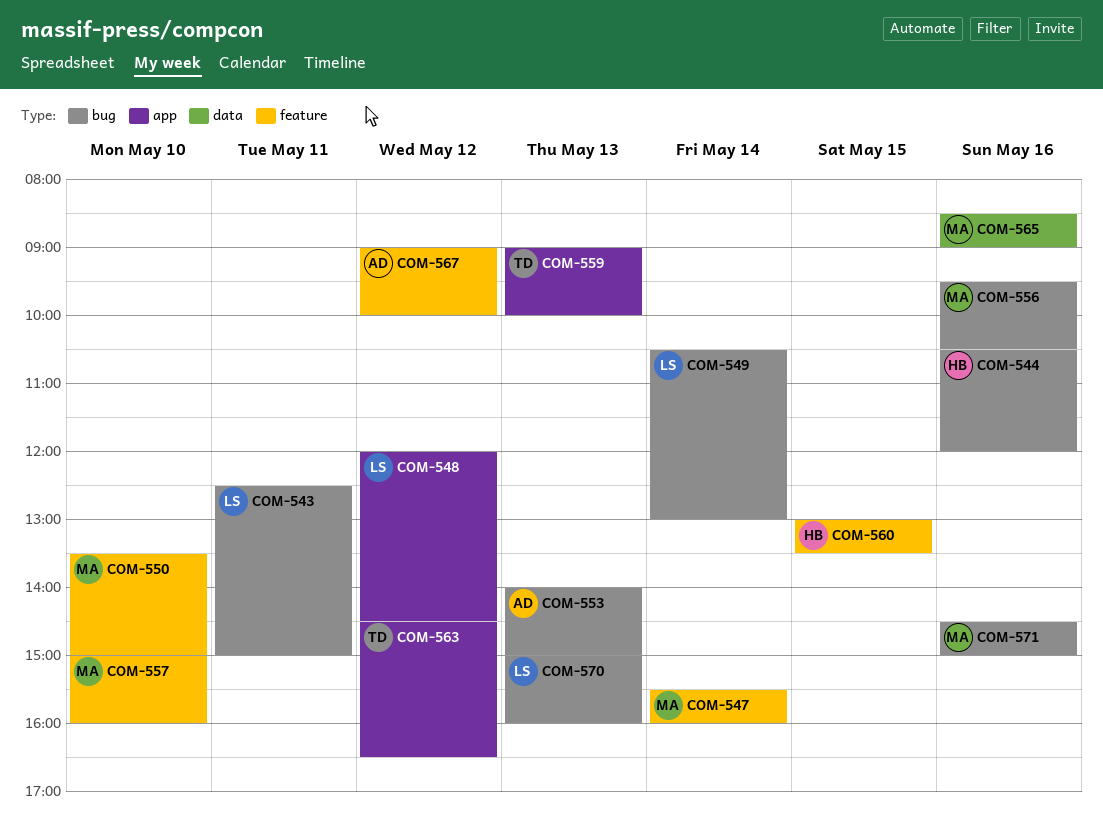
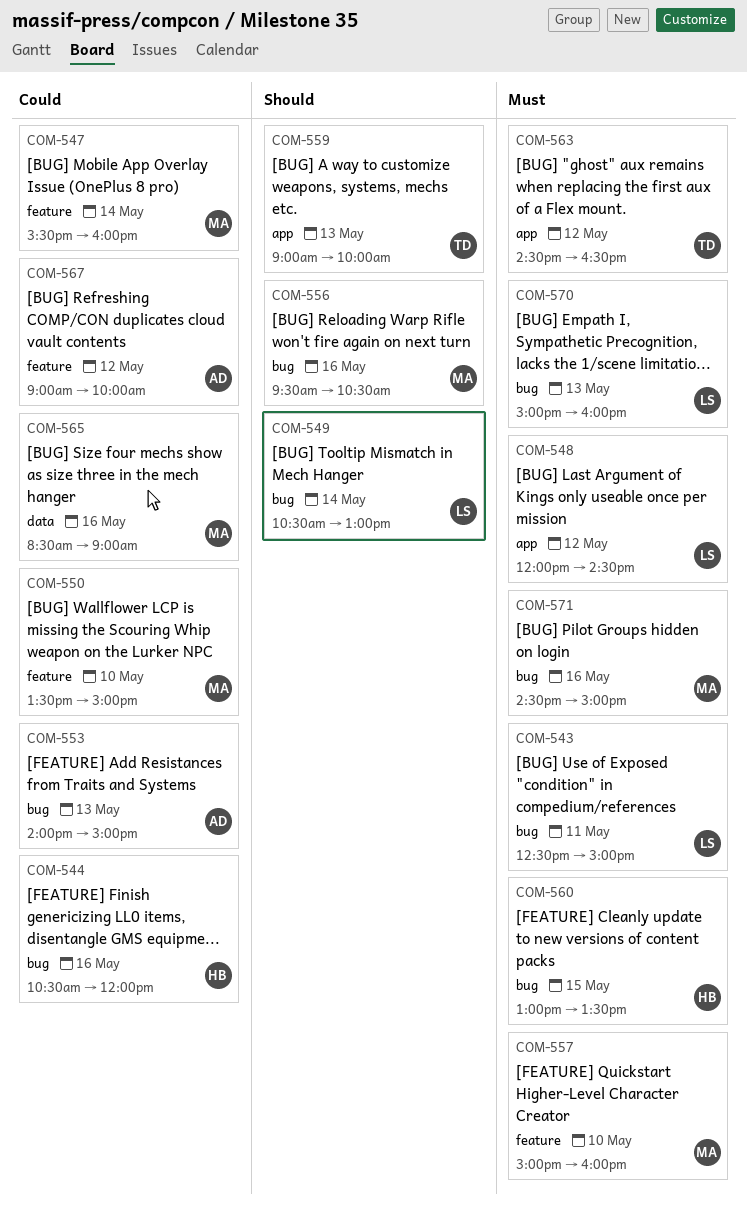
COM-560, label: feature -> bug

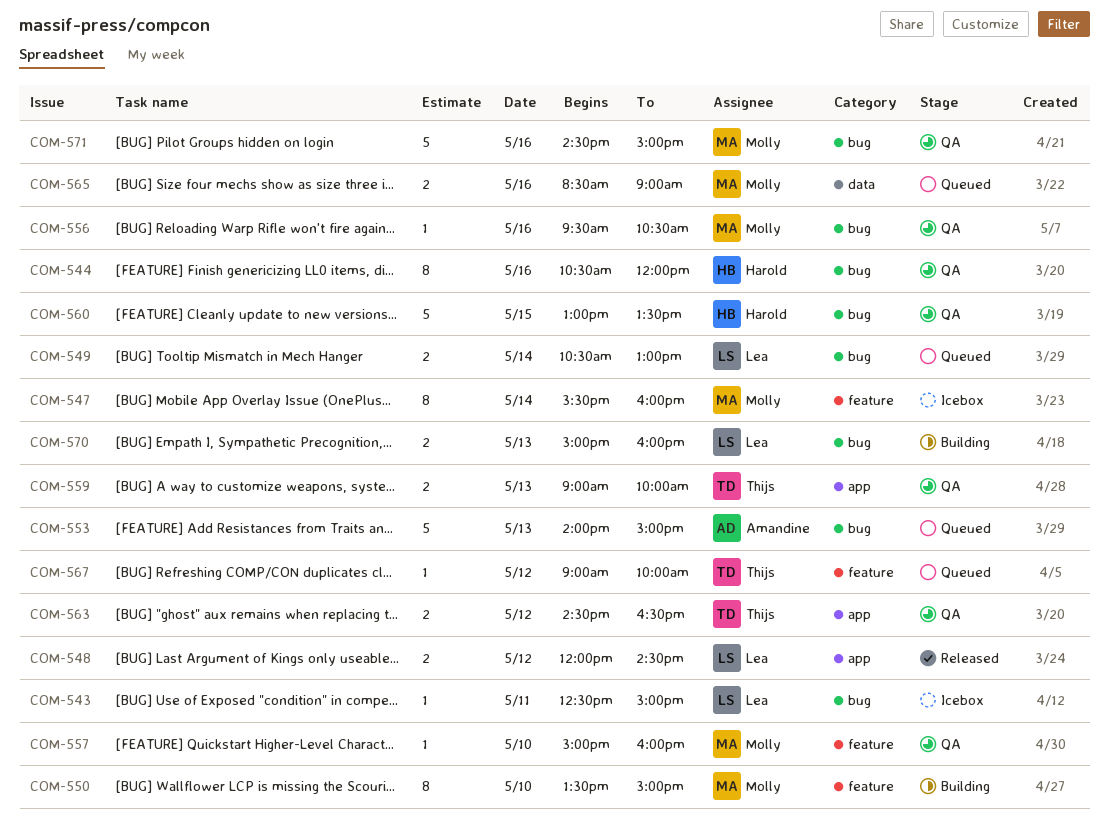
COM-567, owner: Amandine -> Thijs

